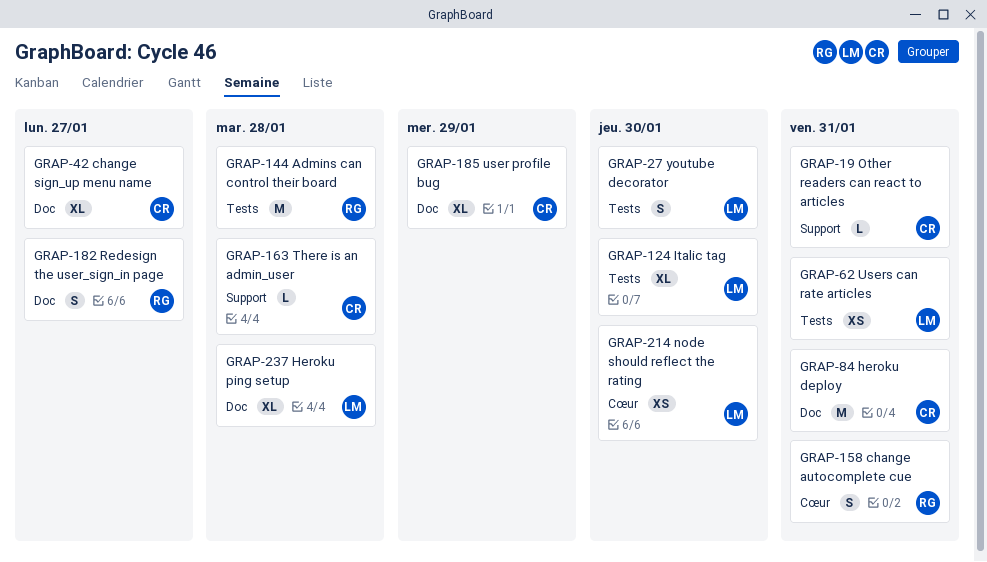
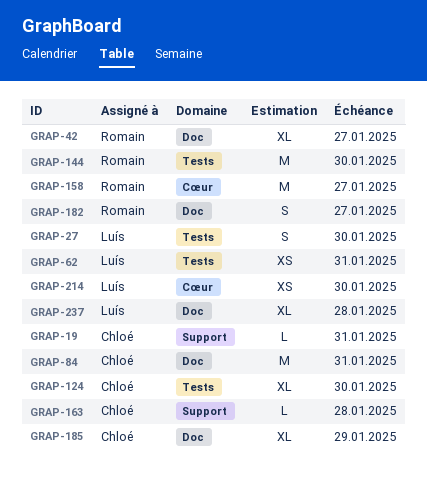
GRAP-42, owner: Chloé -> Romain
GRAP-124, owner: Luís -> Chloé
GRAP-144, due: Jan 28 -> Jan 30
GRAP-158, estimate: S -> M
GRAP-158, due: Jan 31 -> Jan 27

